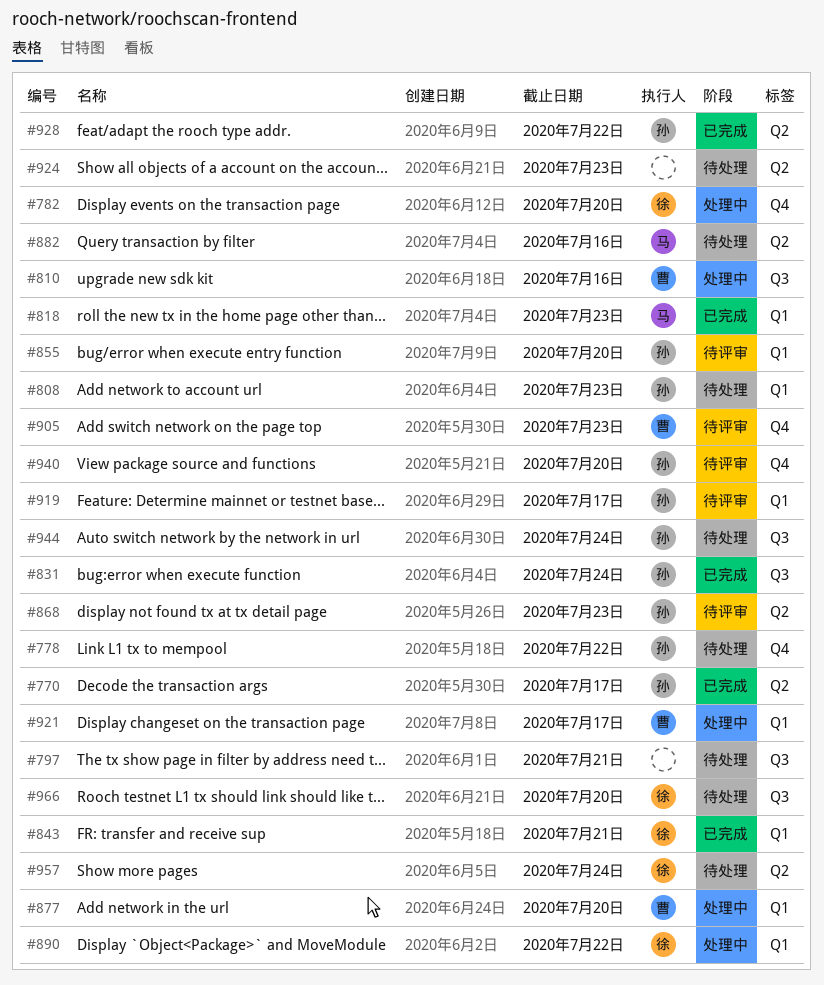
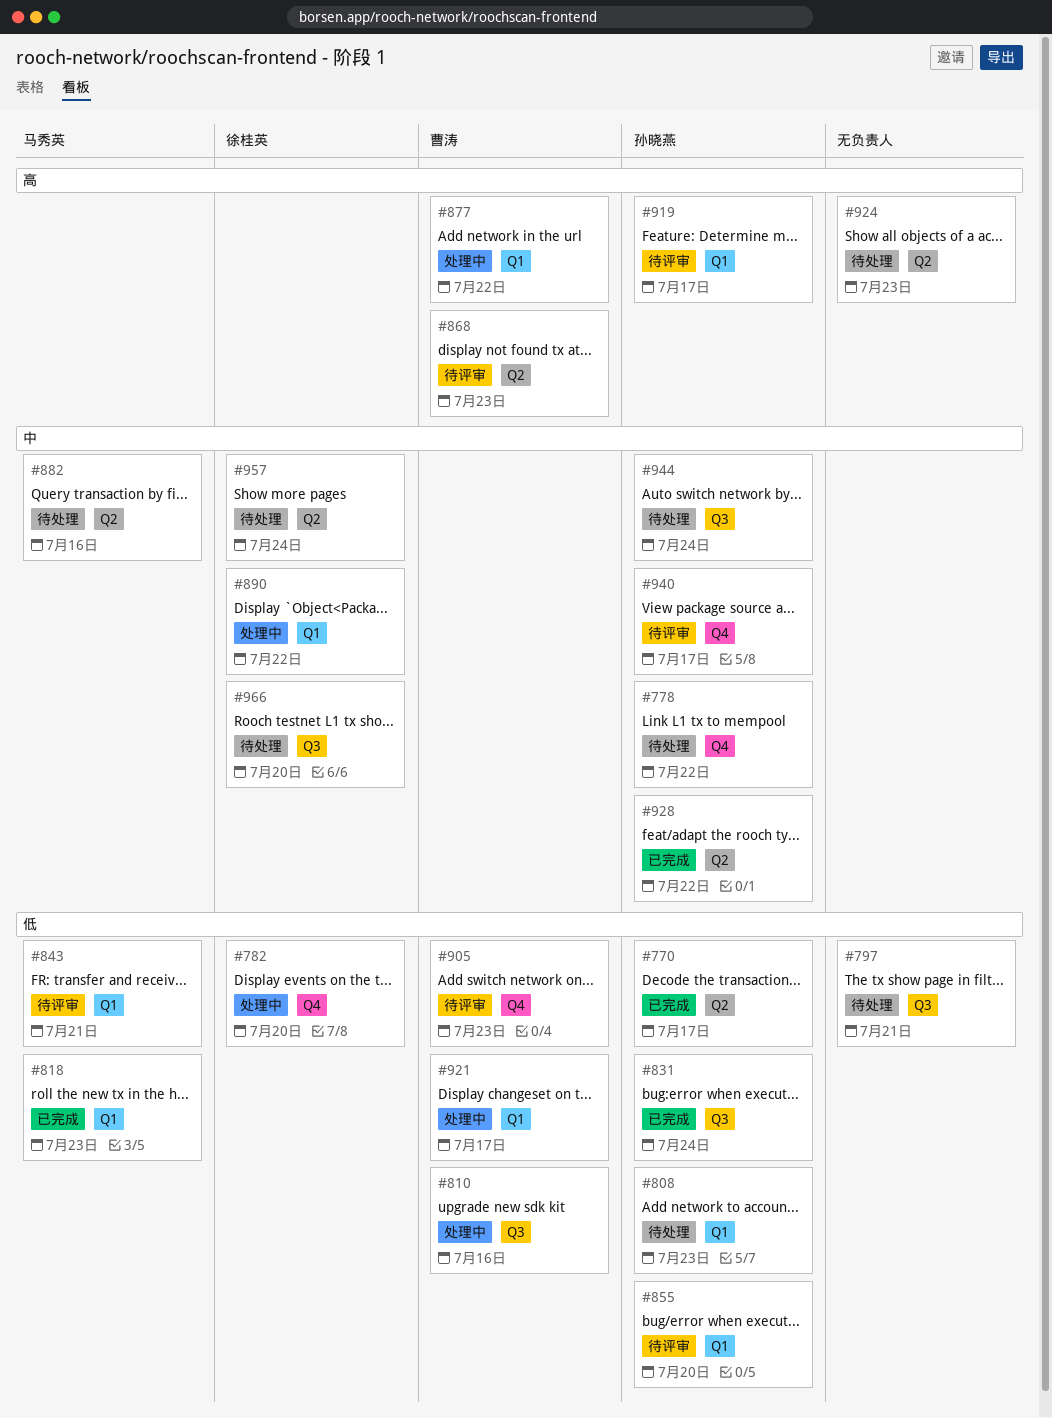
#843, status: 已完成 -> 待评审
#843, owner: 徐桂英 -> 马秀英
#868, owner: 孙晓燕 -> 曹涛
#877, due: Jul 20 -> Jul 22
#940, due: Jul 20 -> Jul 17

